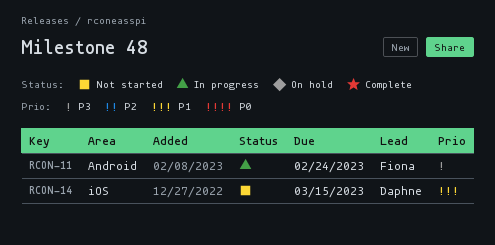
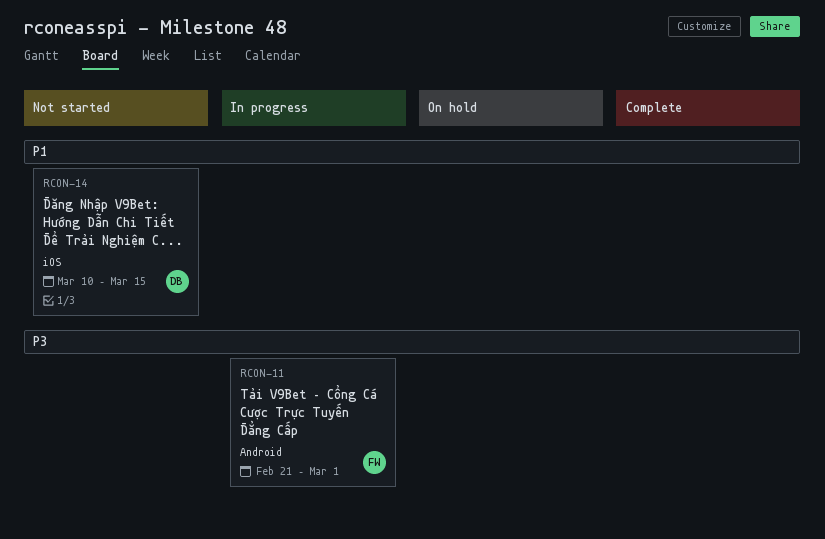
RCON-11, due: Feb 24 -> Mar 1

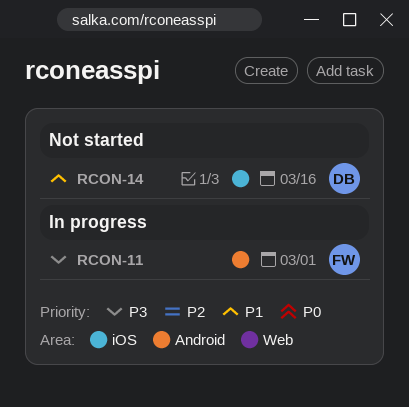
RCON-14, due: Mar 15 -> Mar 16

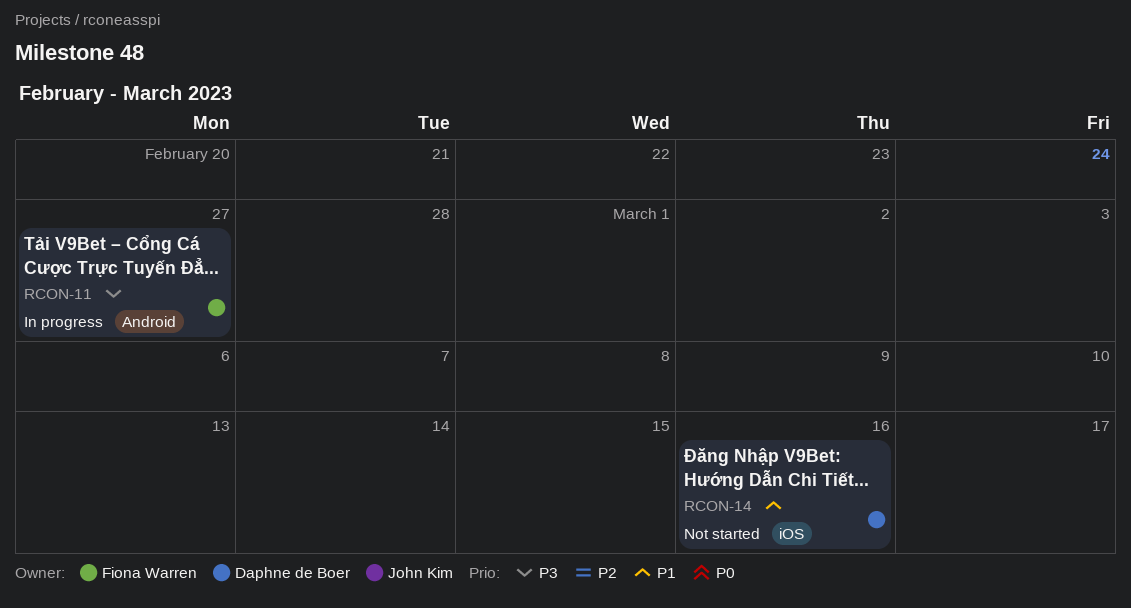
RCON-11, due: Mar 1 -> Feb 27

